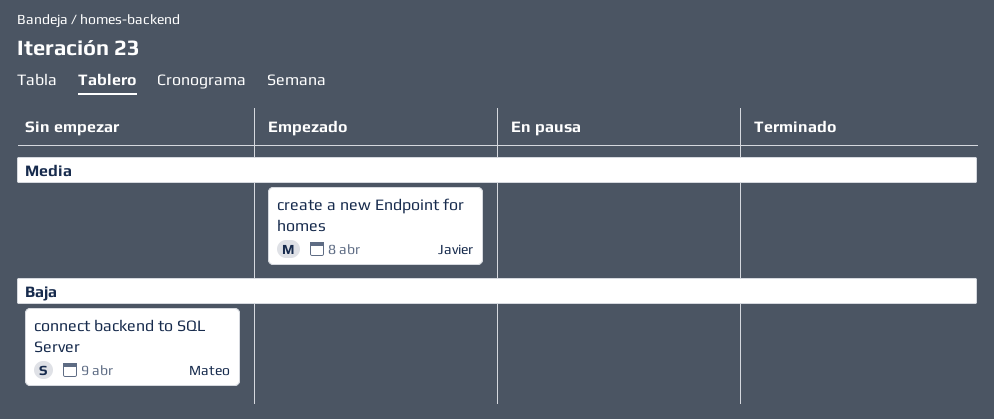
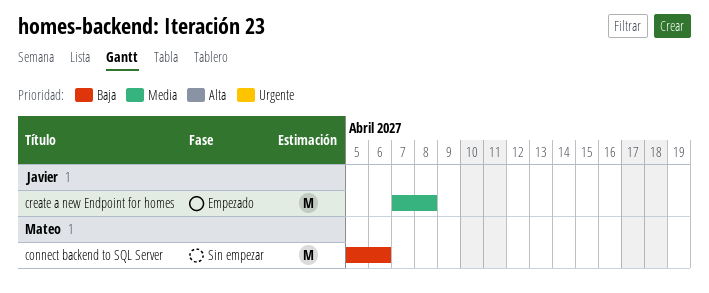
connect backend to SQL Server, estimate: S -> M
connect backend to SQL Server, due: Apr 9 -> Apr 6

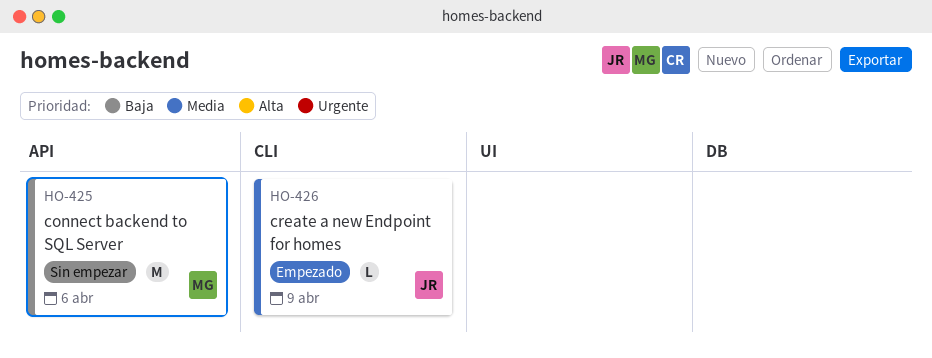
create a new Endpoint for homes, estimate: M -> L
create a new Endpoint for homes, due: Apr 8 -> Apr 9

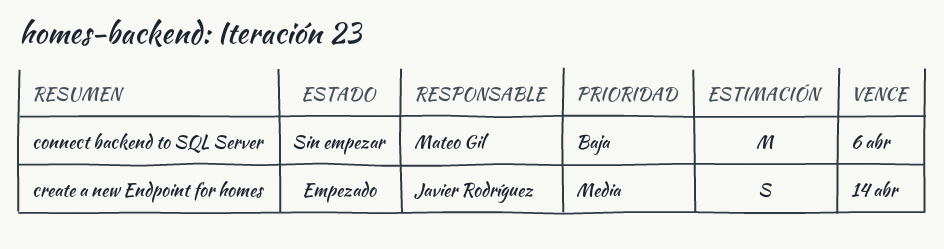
create a new Endpoint for homes, estimate: L -> S
create a new Endpoint for homes, due: Apr 9 -> Apr 14

